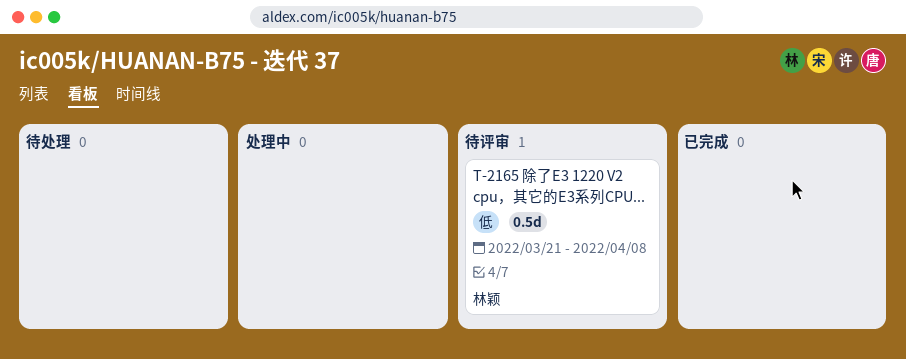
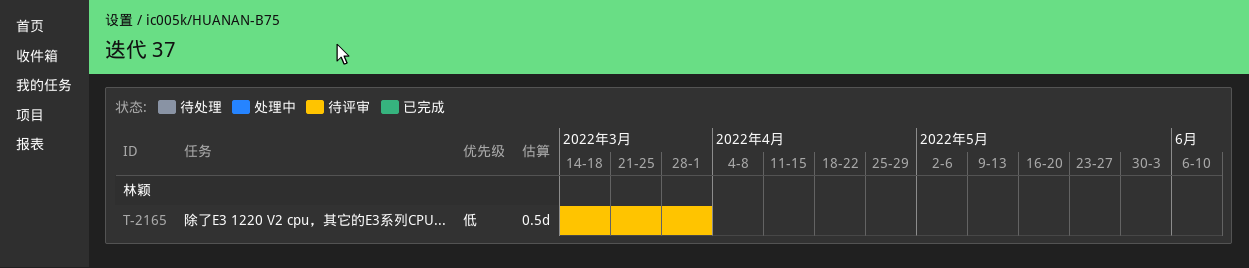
T-2165, start: Mar 21 -> Mar 14
T-2165, due: Apr 8 -> Apr 1

